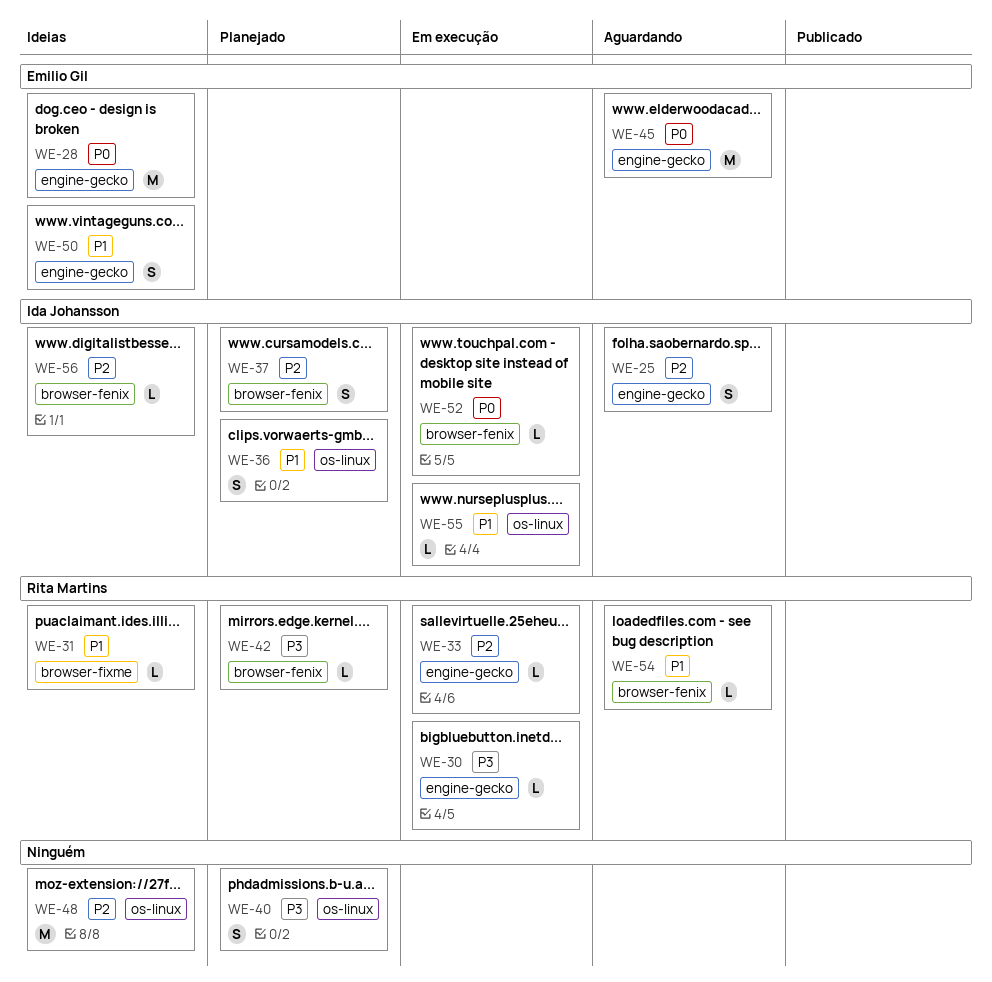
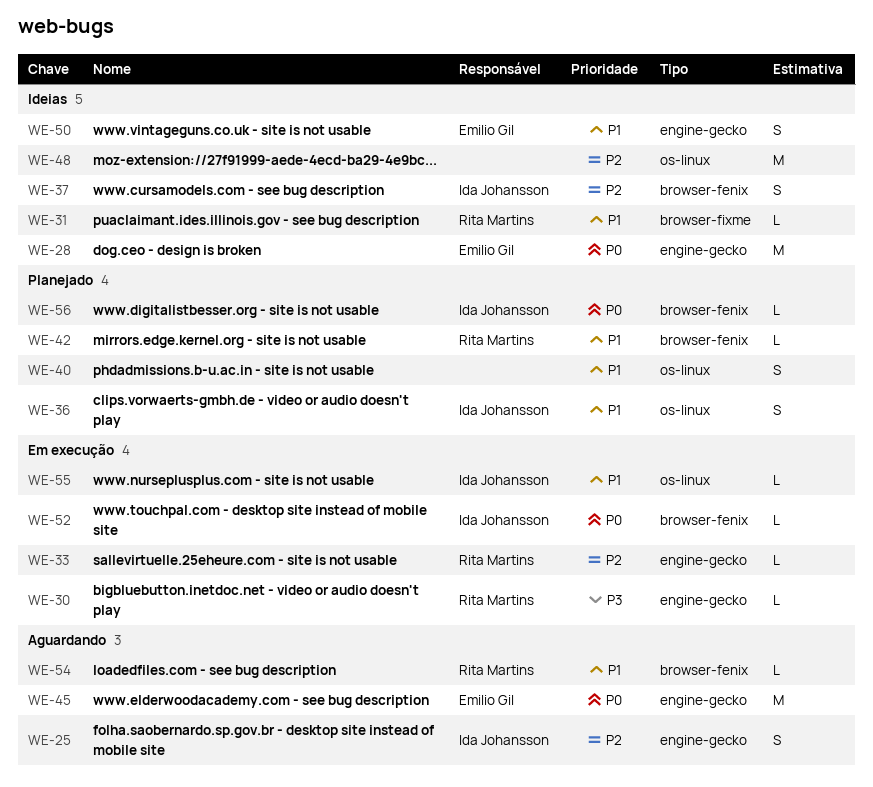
WE-37, status: Planejado -> Ideias
WE-40, priority: P3 -> P1
WE-42, priority: P3 -> P1
WE-56, status: Ideias -> Planejado
WE-56, priority: P2 -> P0

